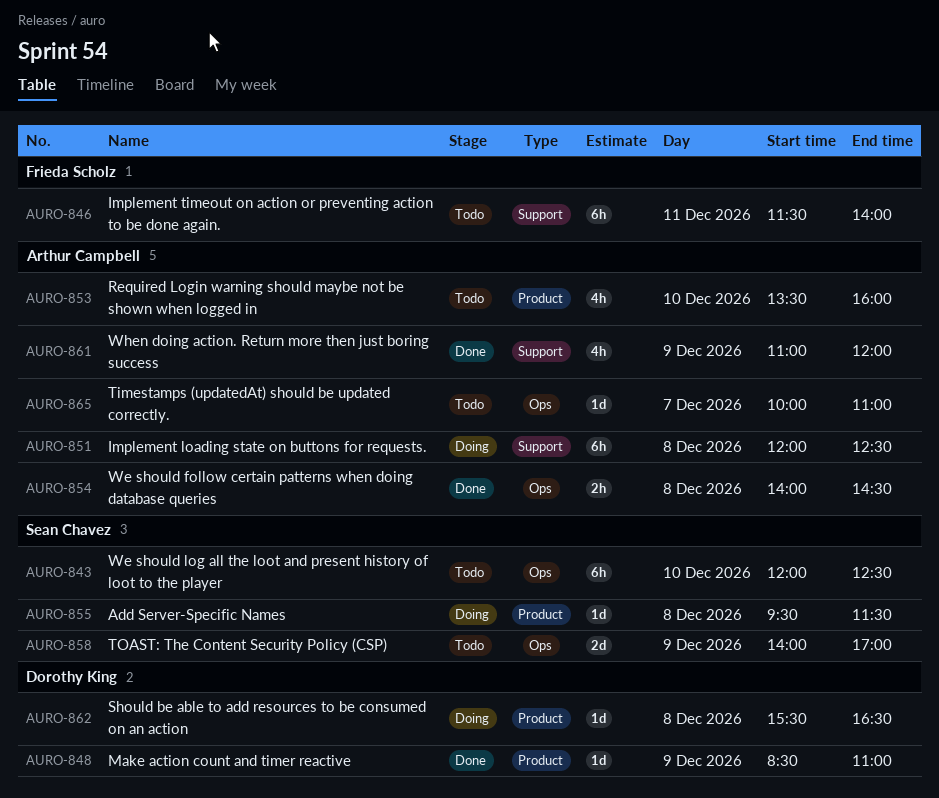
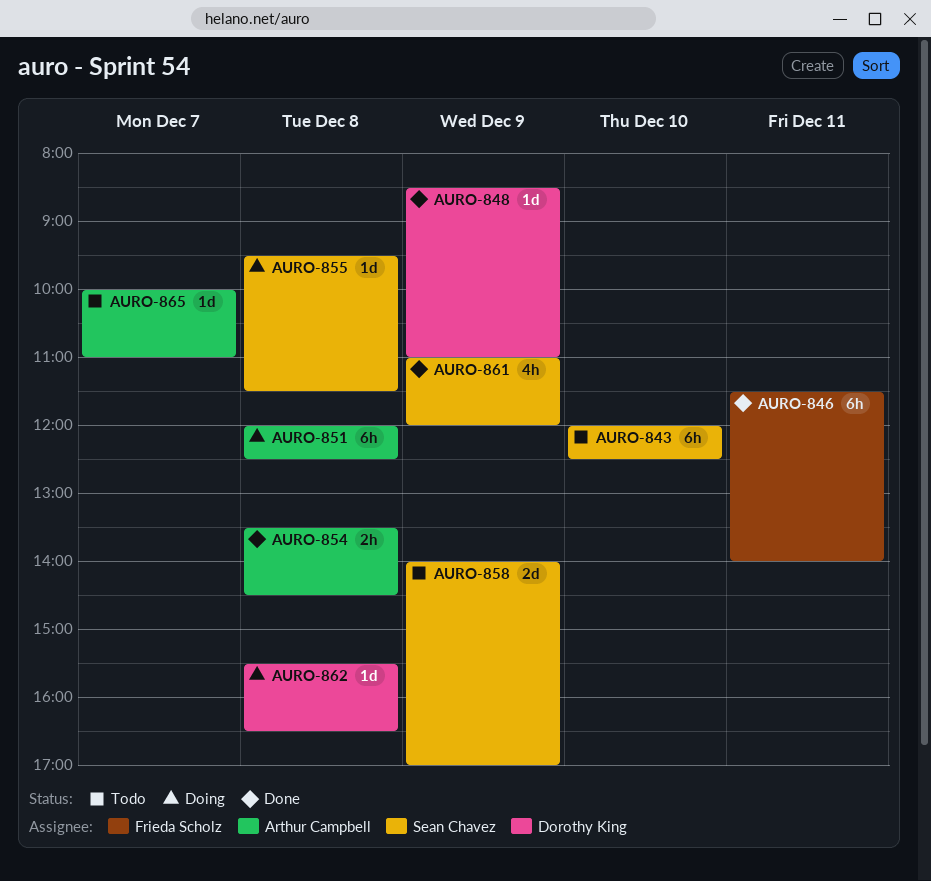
AURO-846, status: Todo -> Done
AURO-853: present -> none
AURO-854, begins: 14:00 -> 13:30
AURO-861, owner: Arthur Campbell -> Sean Chavez

